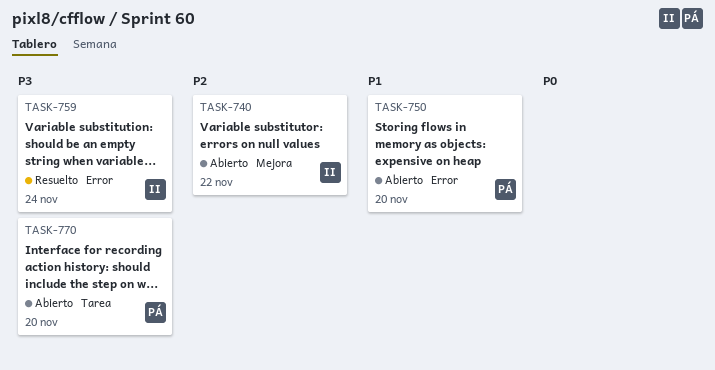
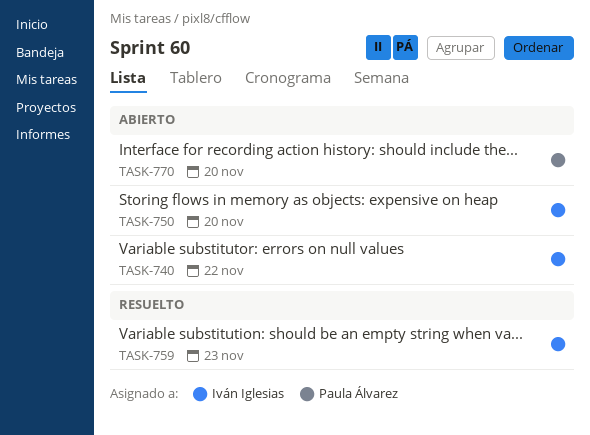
TASK-750, owner: Paula Álvarez -> Iván Iglesias
TASK-759, due: Nov 24 -> Nov 23

